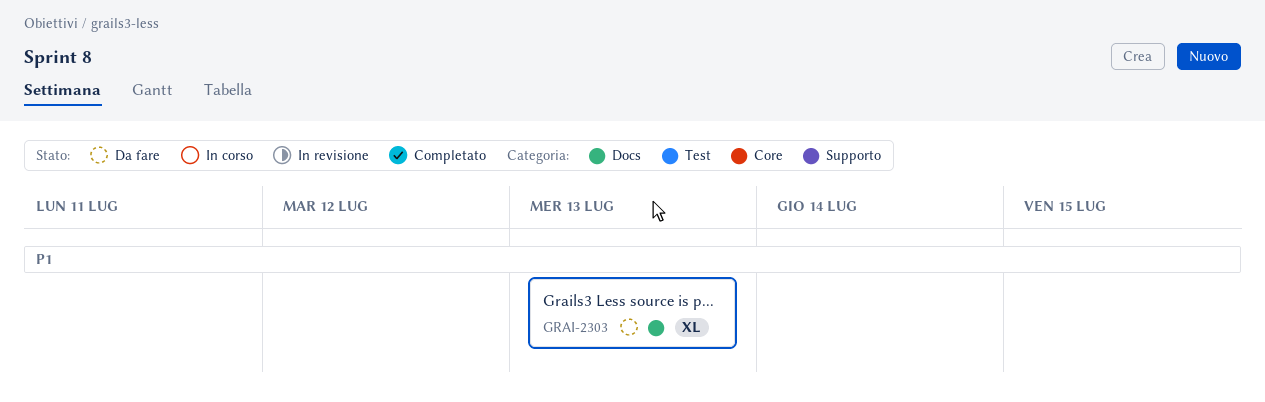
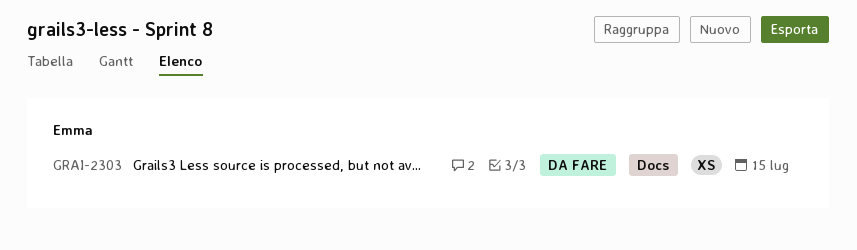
GRAI-2303, estimate: XL -> XS
GRAI-2303, due: Jul 13 -> Jul 15

